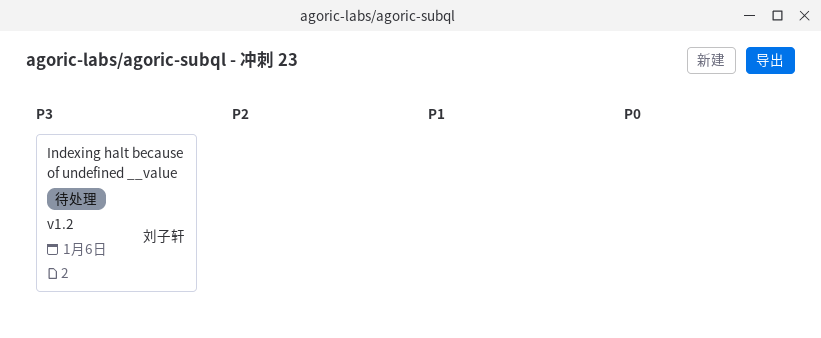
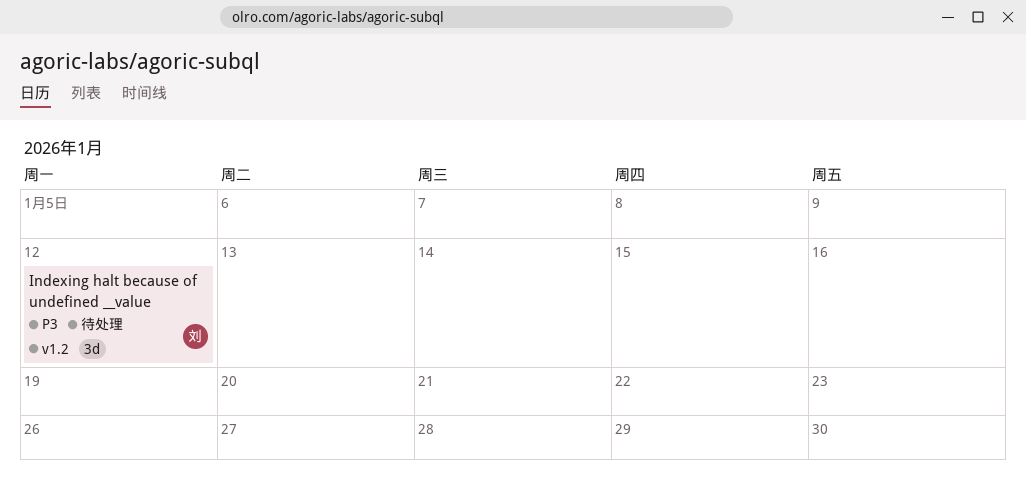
Indexing halt because of undefined __value, due: Jan 6 -> Jan 12

